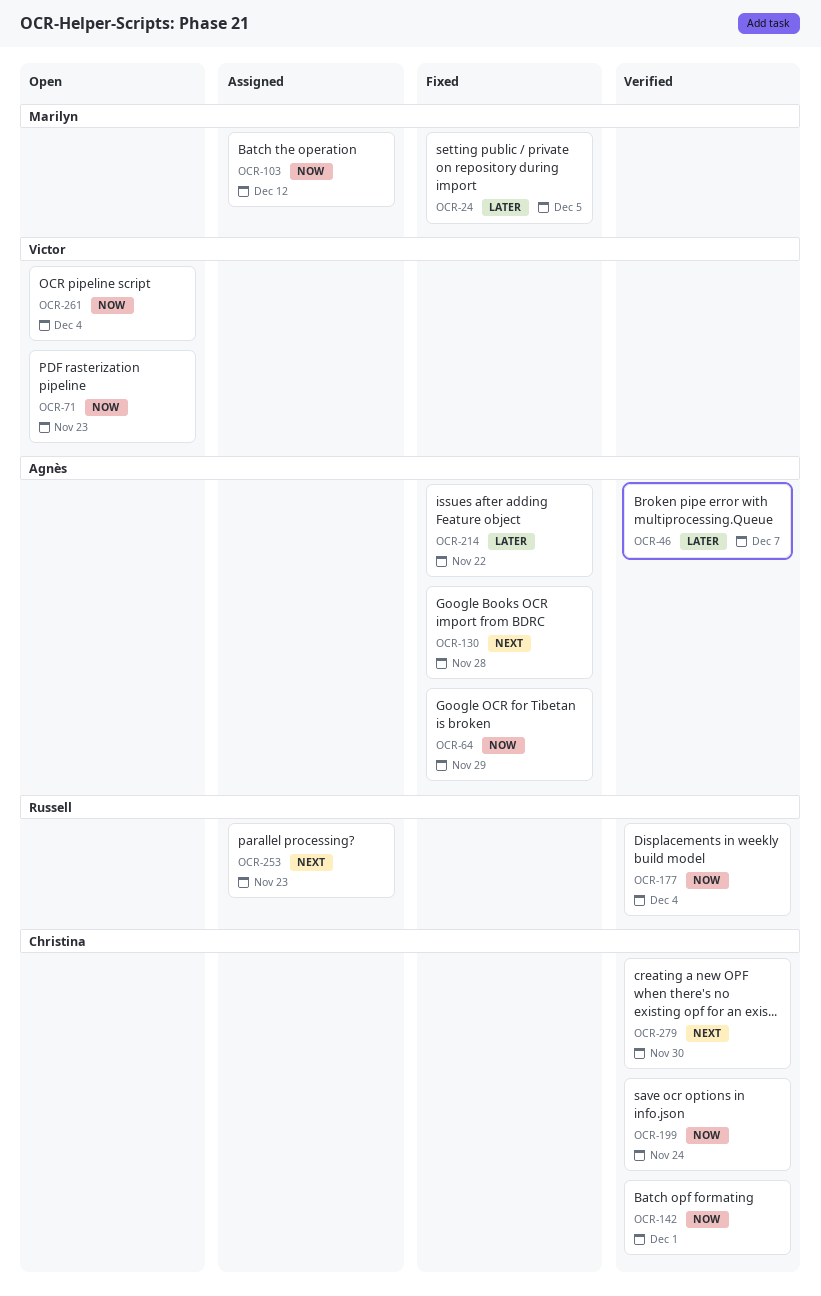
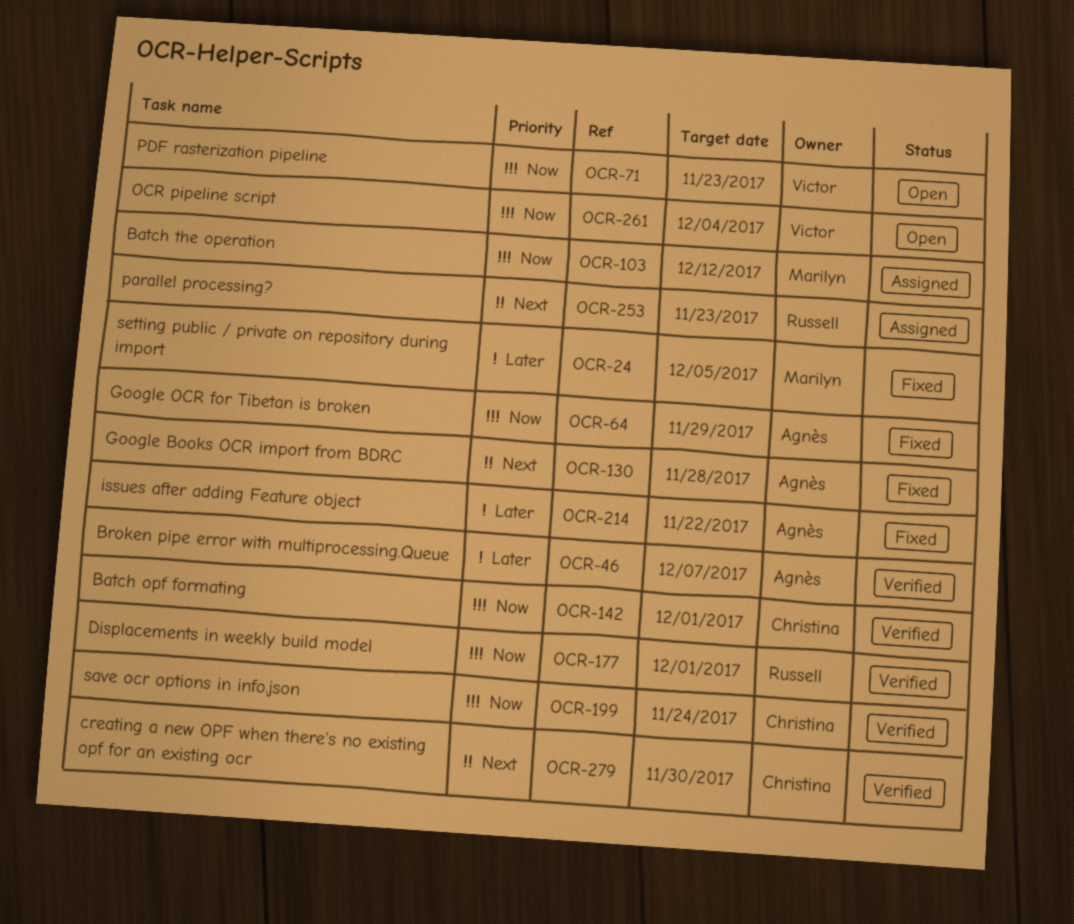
OCR-177, due: Dec 4 -> Dec 1

